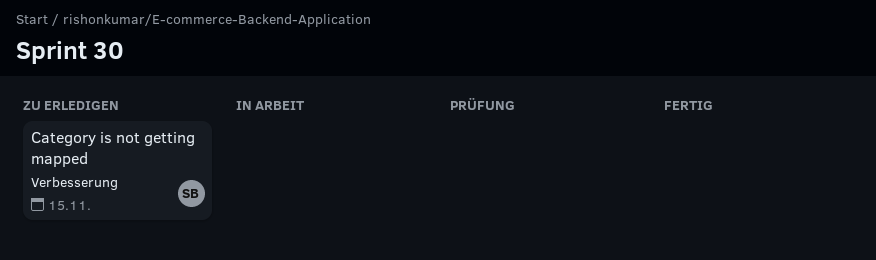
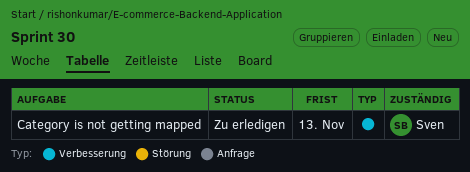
Category is not getting mapped, due: Nov 15 -> Nov 13

